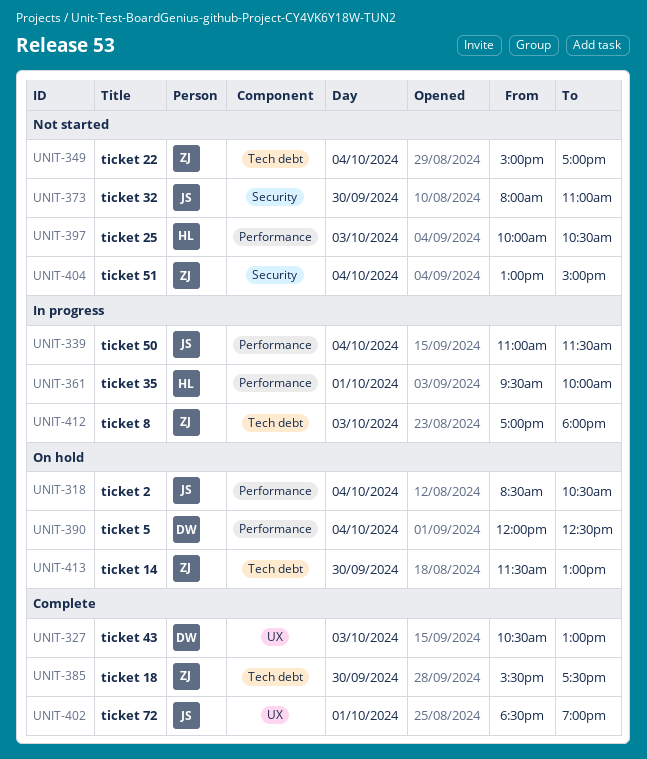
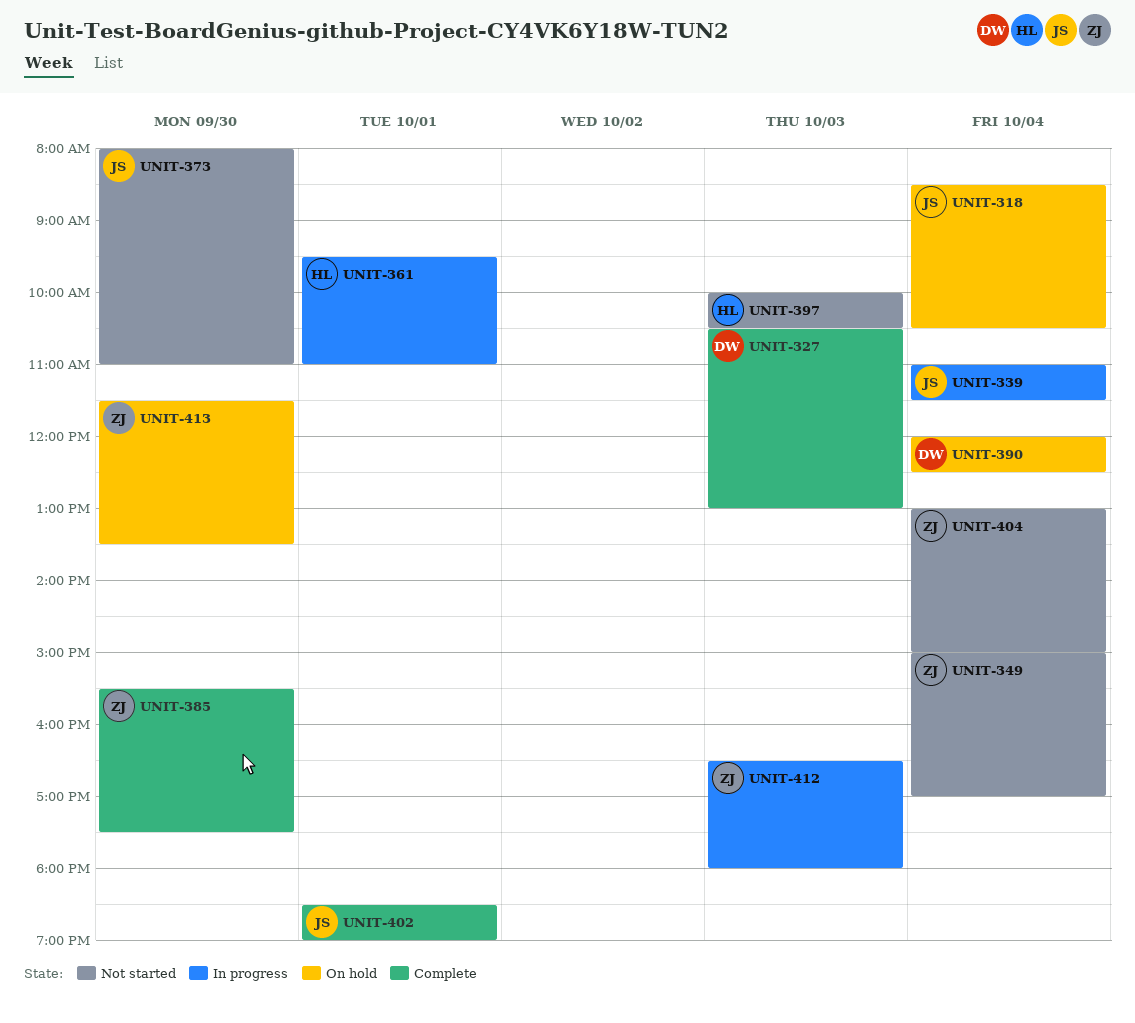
UNIT-361, ends: 10:00 -> 11:00
UNIT-412, begins: 17:00 -> 16:30
UNIT-413, ends: 13:00 -> 13:30

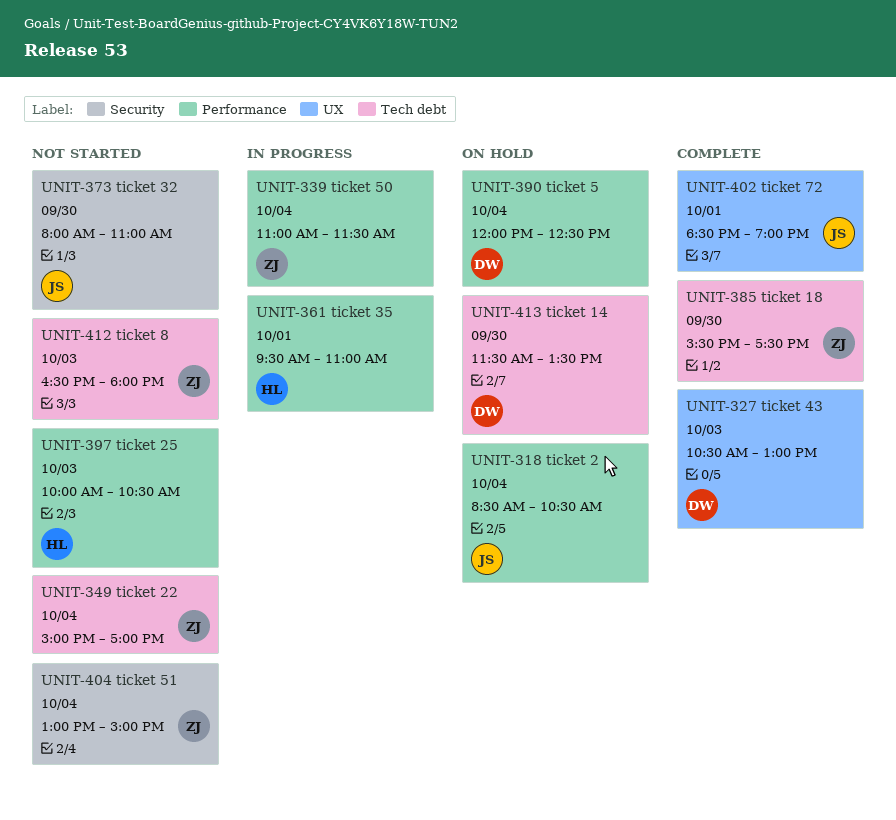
UNIT-339, owner: JS -> ZJ
UNIT-412, status: In progress -> Not started
UNIT-413, owner: ZJ -> DW

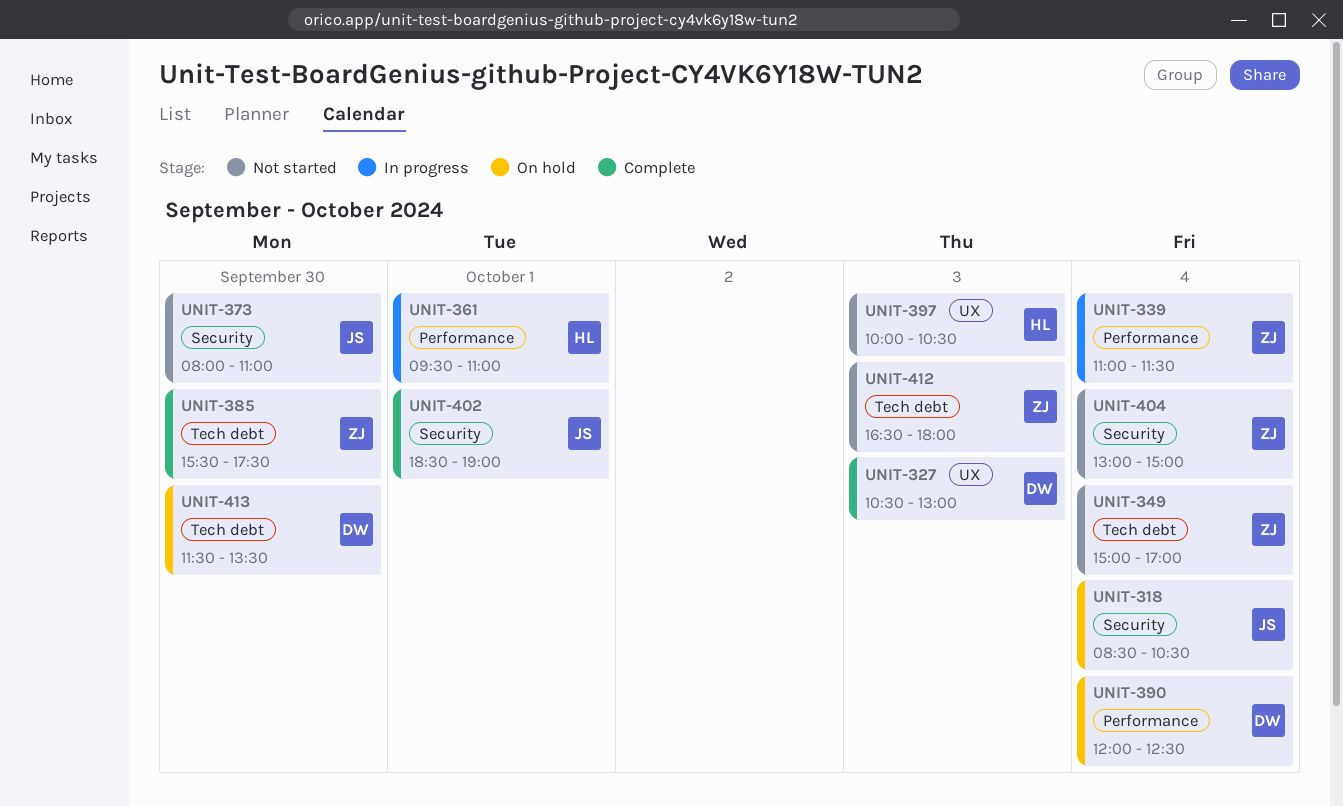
UNIT-318, label: Performance -> Security
UNIT-397, label: Performance -> UX
UNIT-402, label: UX -> Security

